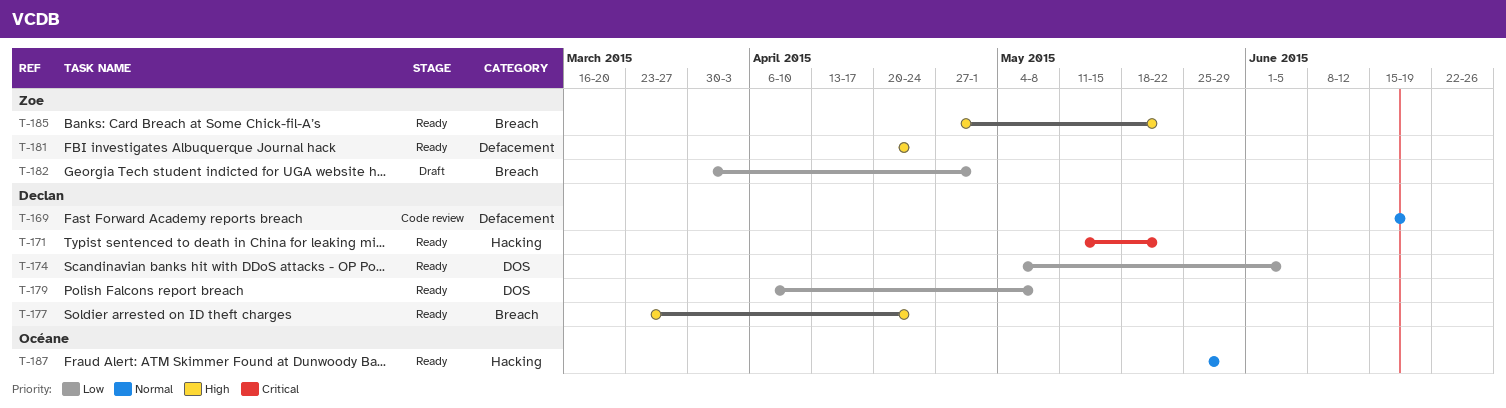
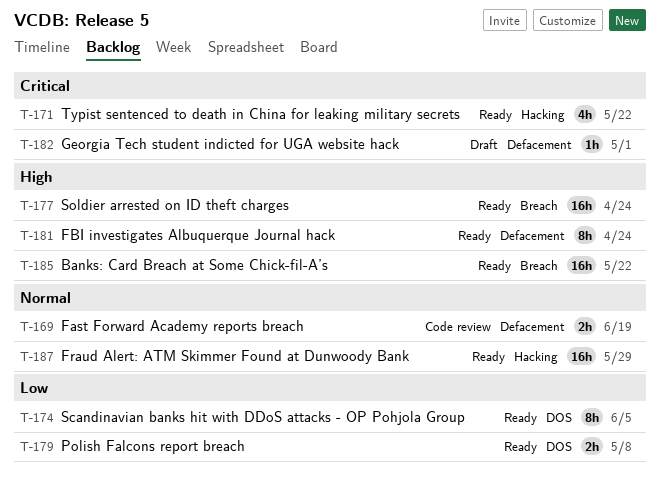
T-182, priority: Low -> Critical
T-182, label: Breach -> Defacement

